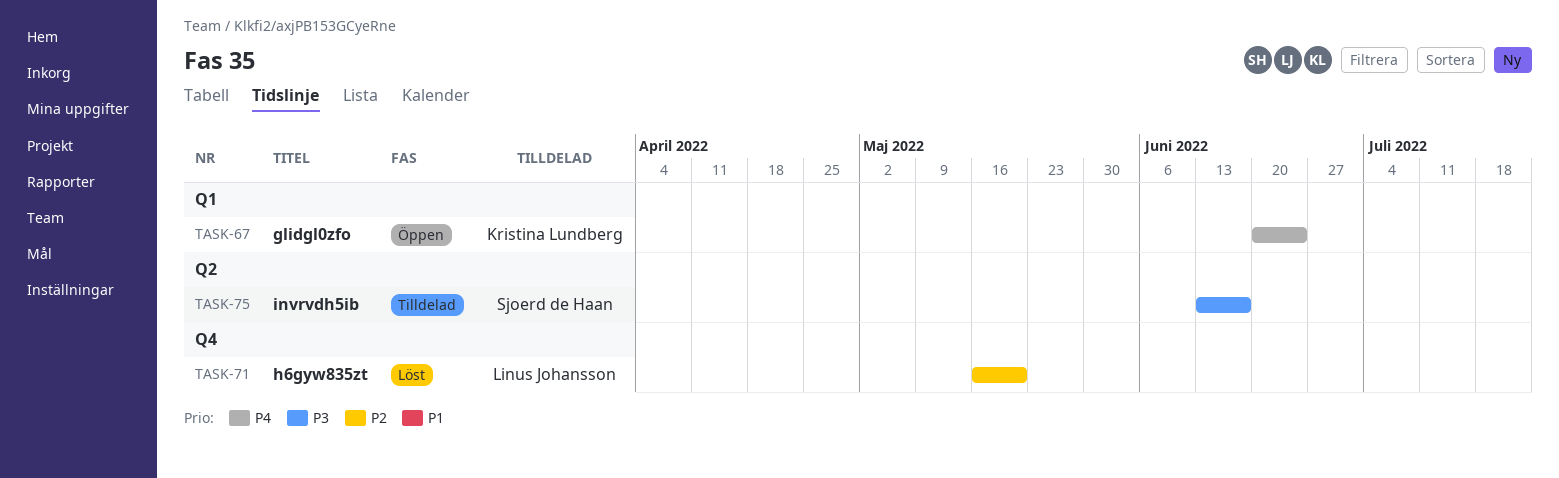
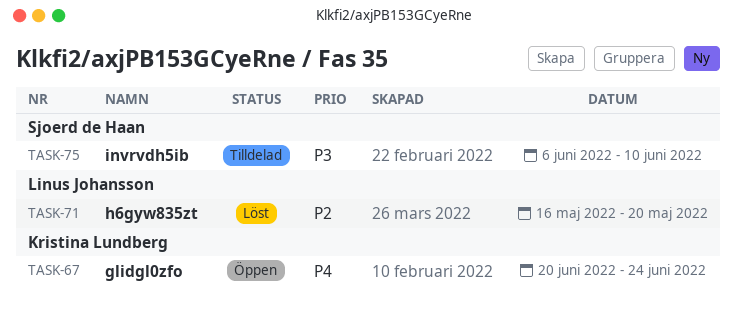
TASK-75, start: Jun 13 -> Jun 6
TASK-75, due: Jun 17 -> Jun 10

